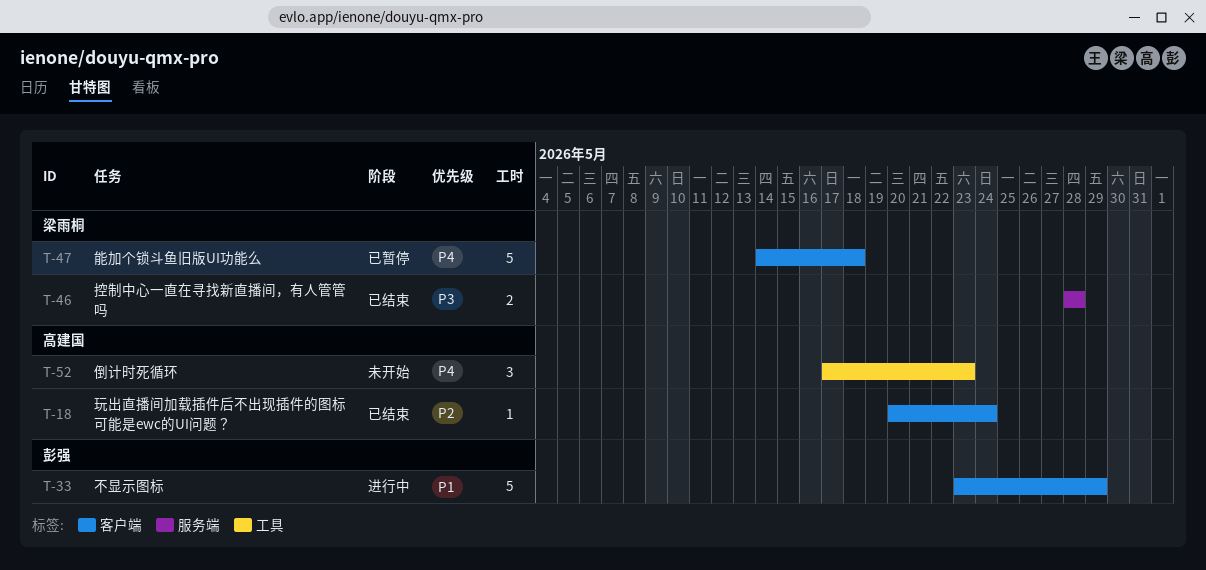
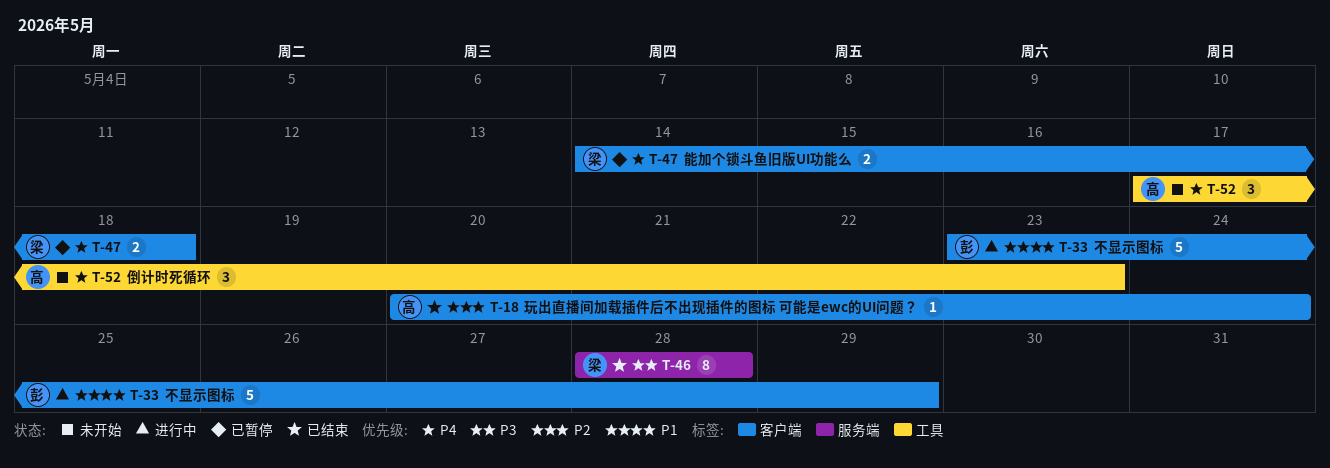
T-46, estimate: 2 -> 8
T-47, estimate: 5 -> 2

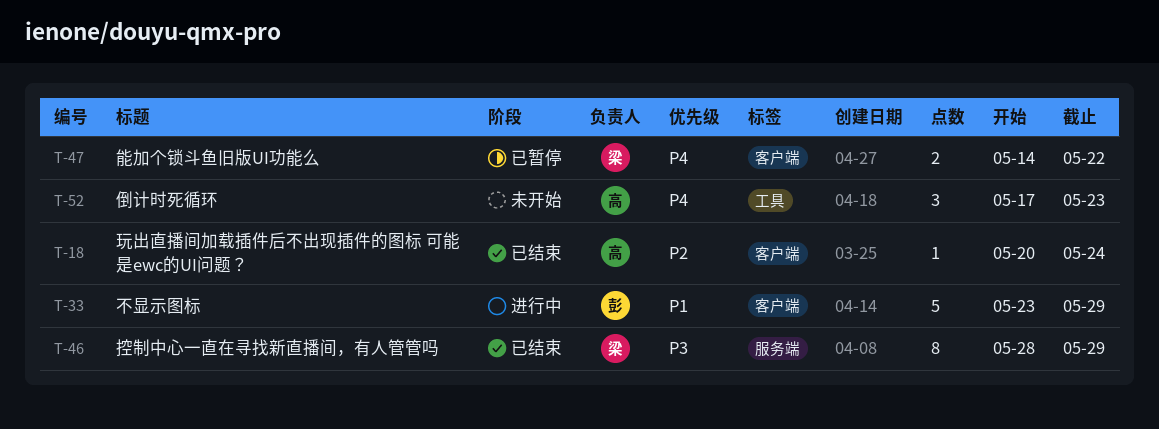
T-46, due: May 28 -> May 29
T-47, due: May 18 -> May 22

